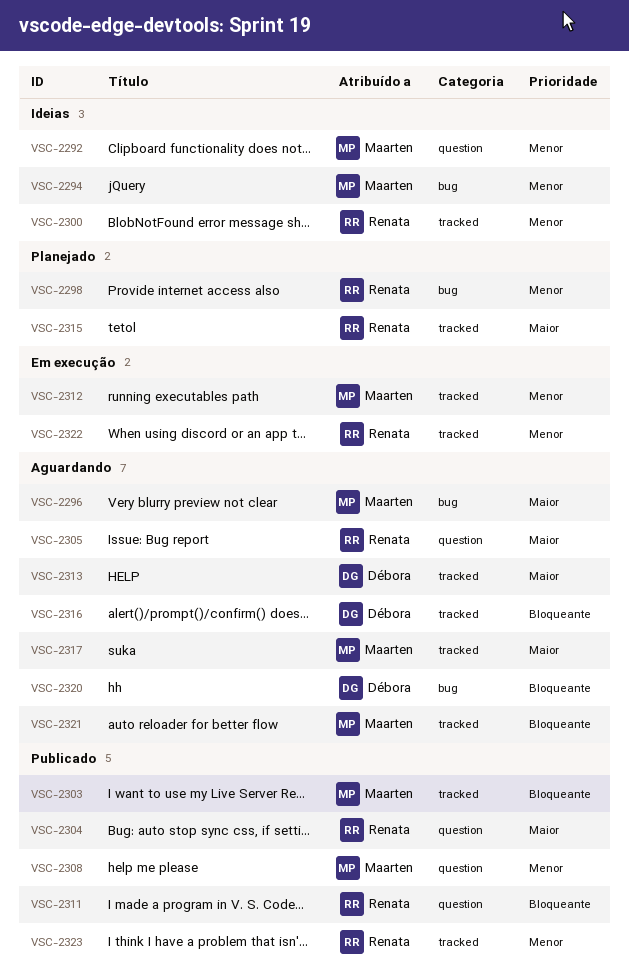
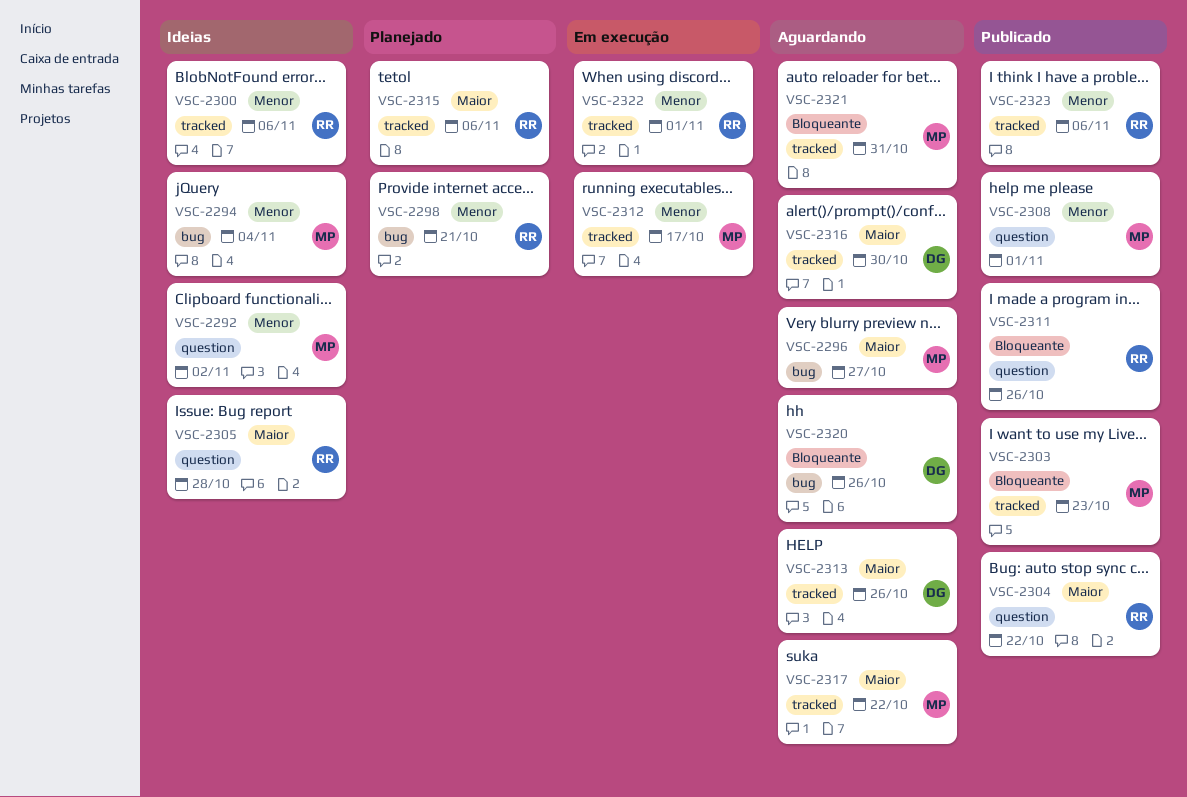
VSC-2305, status: Aguardando -> Ideias
VSC-2316, priority: Bloqueante -> Maior

